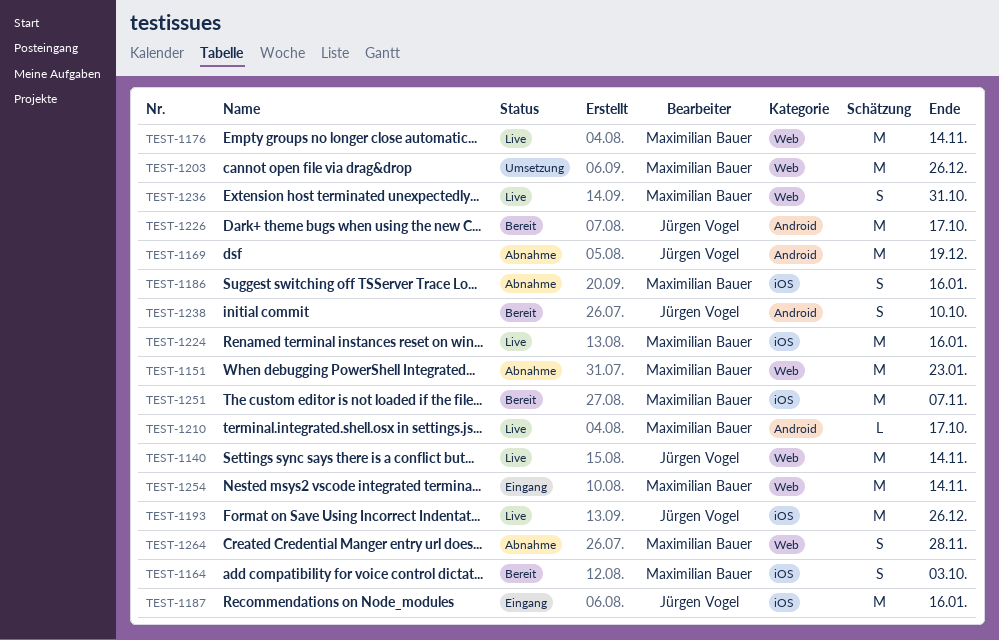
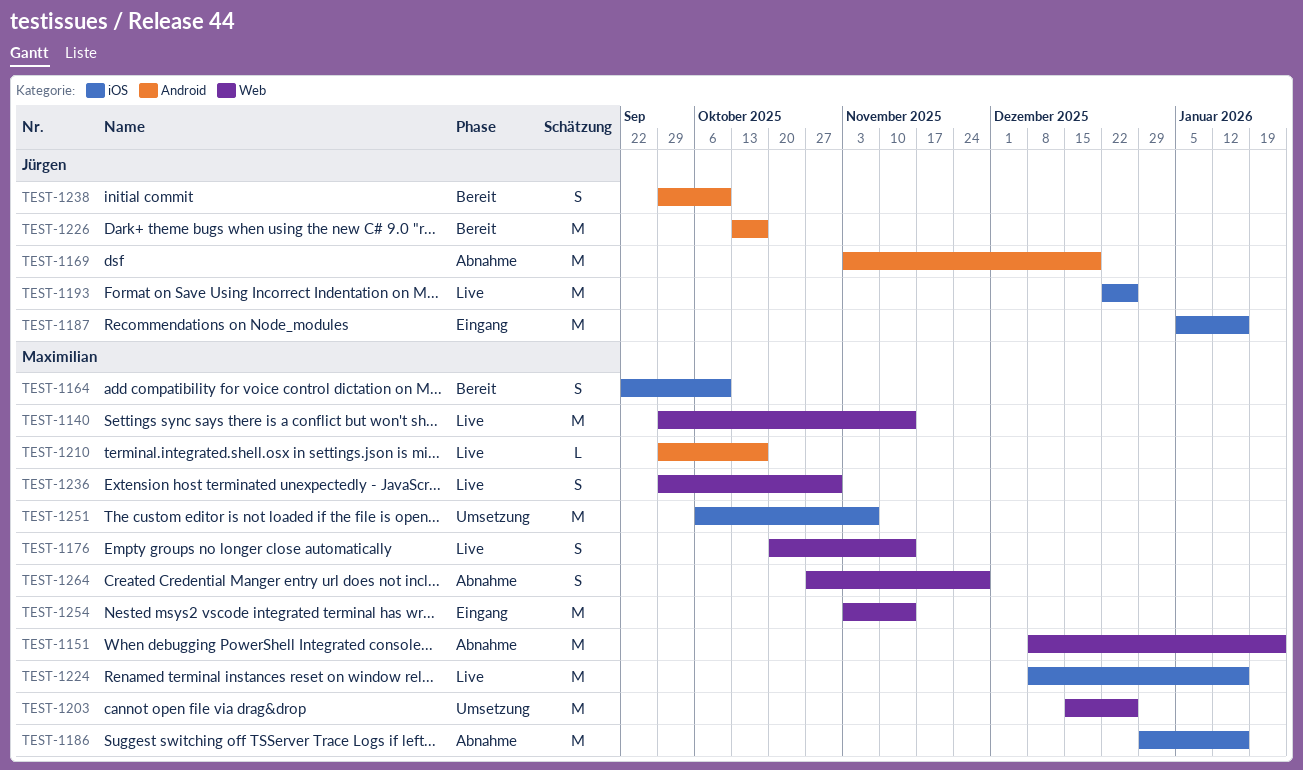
TEST-1140, owner: Jürgen Vogel -> Maximilian Bauer
TEST-1164, due: Oct 3 -> Oct 10
TEST-1176, estimate: M -> S
TEST-1186, estimate: S -> M
TEST-1251, status: Bereit -> Umsetzung

